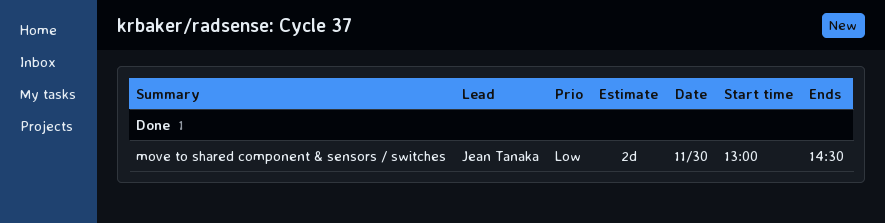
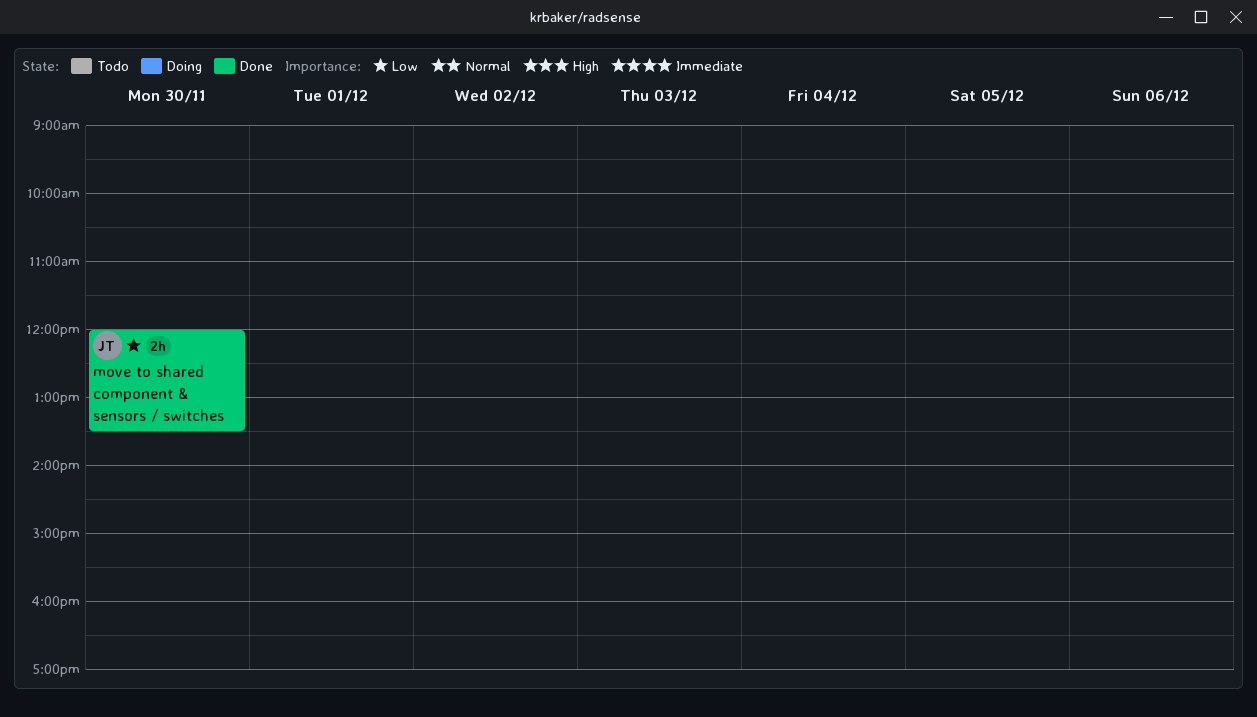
move to shared component & sensors / switches, estimate: 2d -> 2h
move to shared component & sensors / switches, begins: 13:00 -> 12:00
move to shared component & sensors / switches, ends: 14:30 -> 13:30

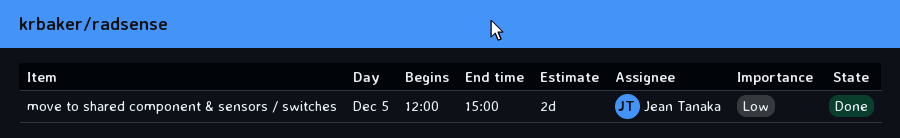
move to shared component & sensors / switches, estimate: 2h -> 2d
move to shared component & sensors / switches, day: Nov 30 -> Dec 5
move to shared component & sensors / switches, ends: 13:30 -> 15:00

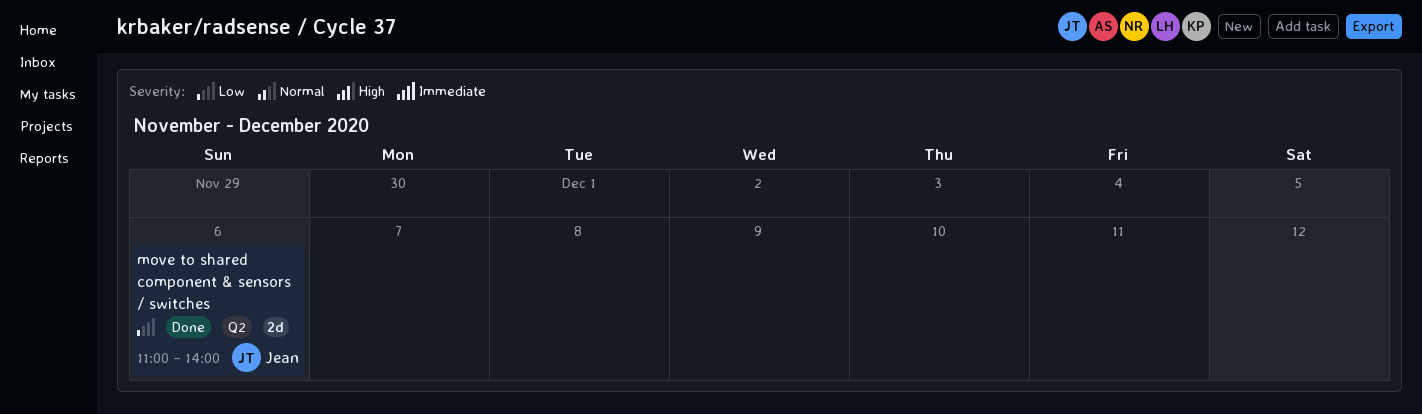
move to shared component & sensors / switches, day: Dec 5 -> Dec 6
move to shared component & sensors / switches, begins: 12:00 -> 11:00
move to shared component & sensors / switches, ends: 15:00 -> 14:00

